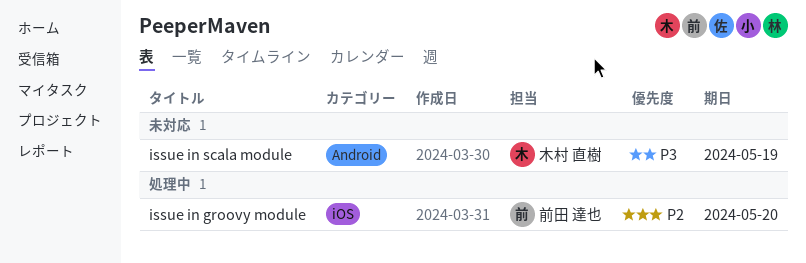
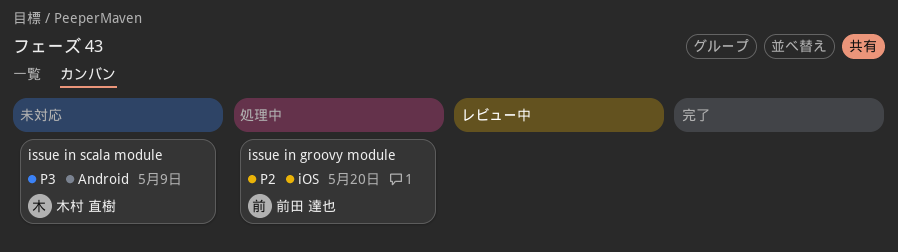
issue in scala module, due: May 19 -> May 9

